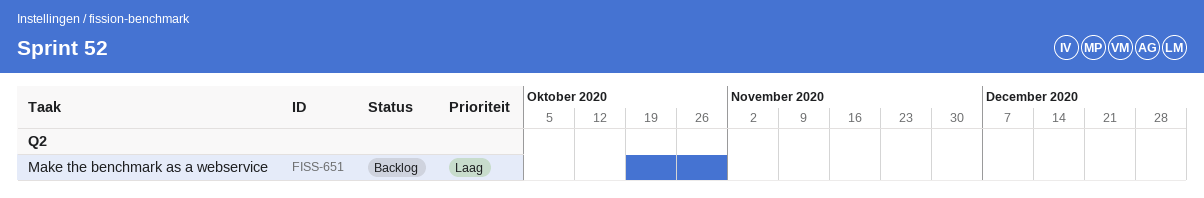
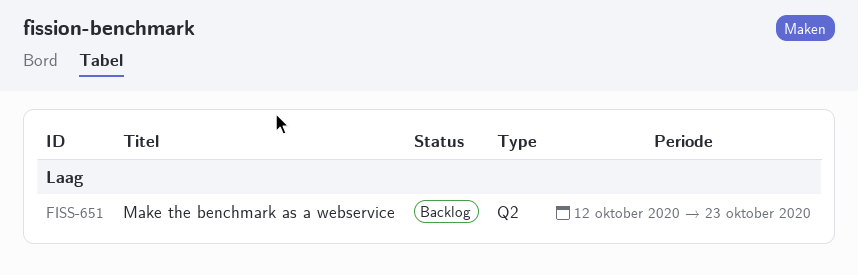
FISS-651, start: Oct 19 -> Oct 12
FISS-651, due: Oct 30 -> Oct 23

